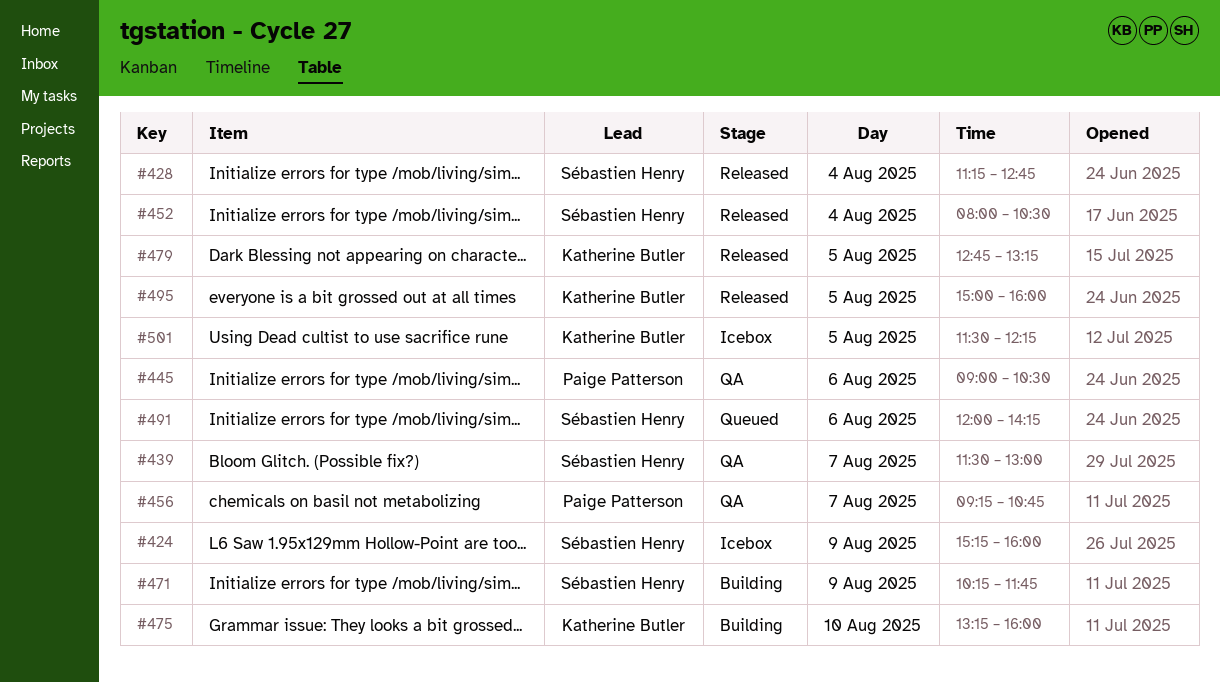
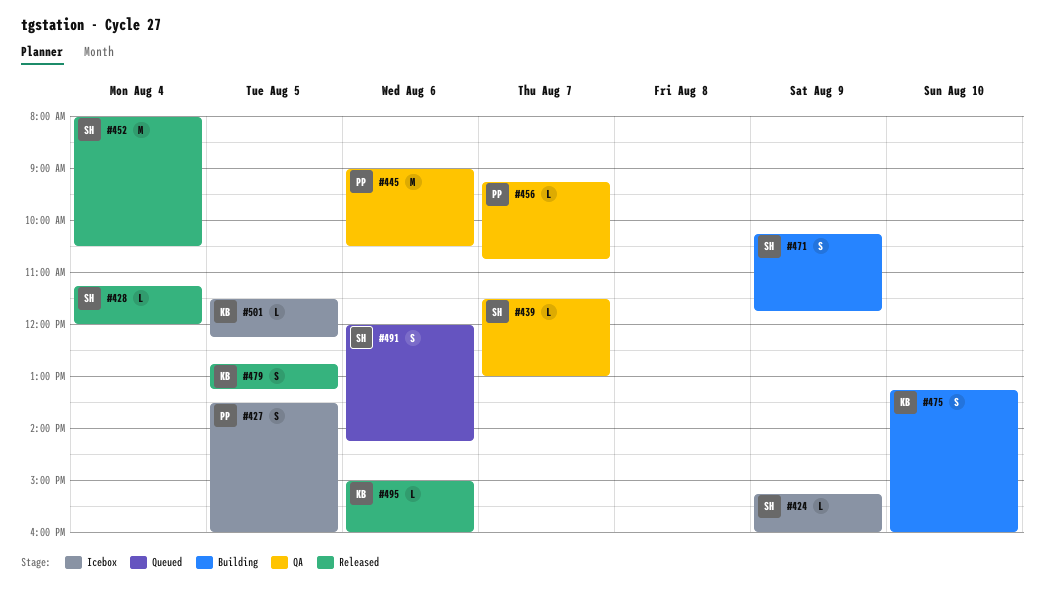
#427: none -> present
#428, ends: 12:45 -> 12:00
#495, day: Aug 5 -> Aug 6

